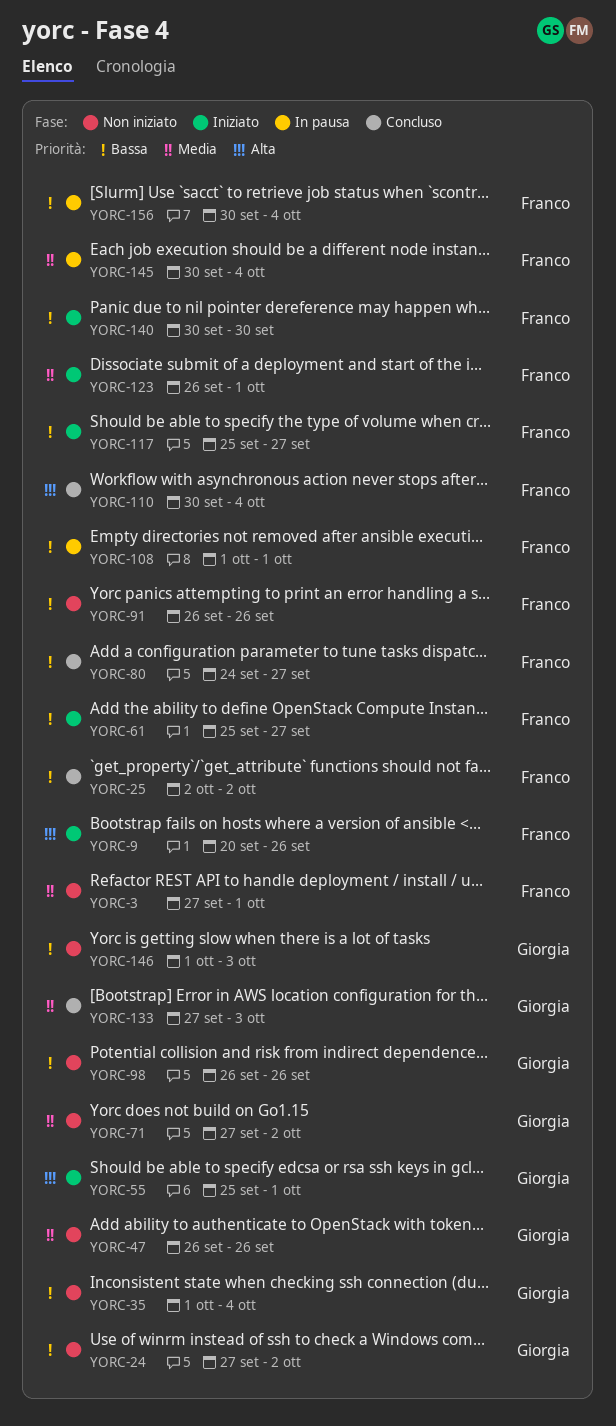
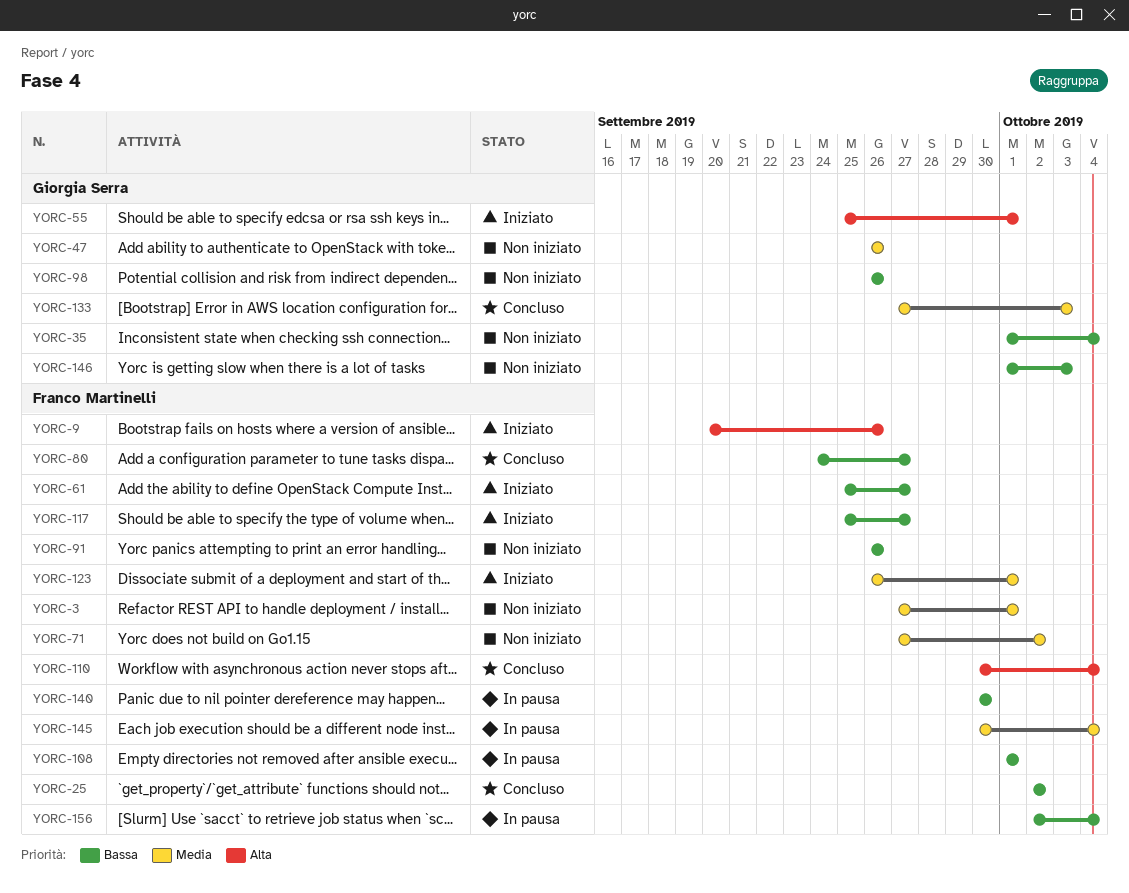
YORC-24: present -> none
YORC-71, owner: Giorgia Serra -> Franco Martinelli
YORC-140, status: Iniziato -> In pausa
YORC-156, start: Sep 30 -> Oct 2

